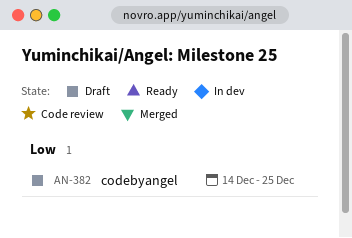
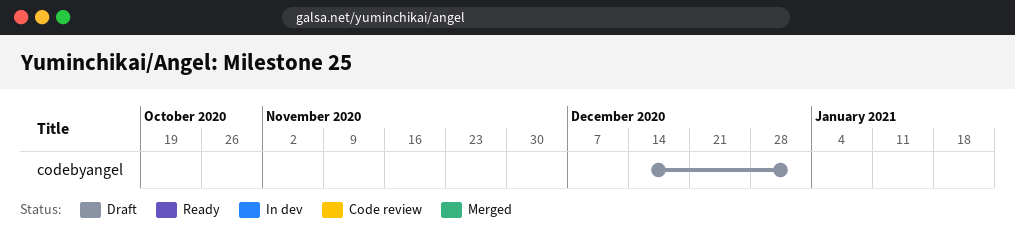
codebyangel, due: Dec 25 -> Jan 1

